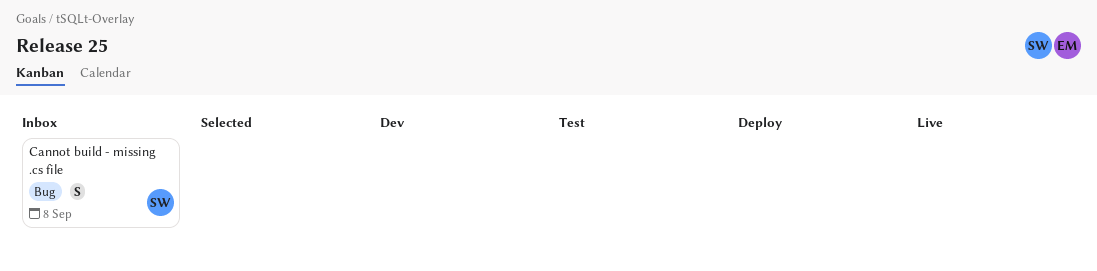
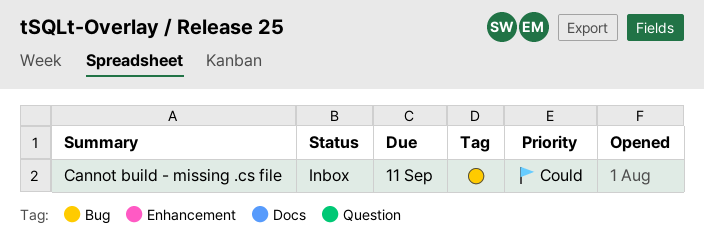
Cannot build - missing .cs file, due: Sep 8 -> Sep 11

